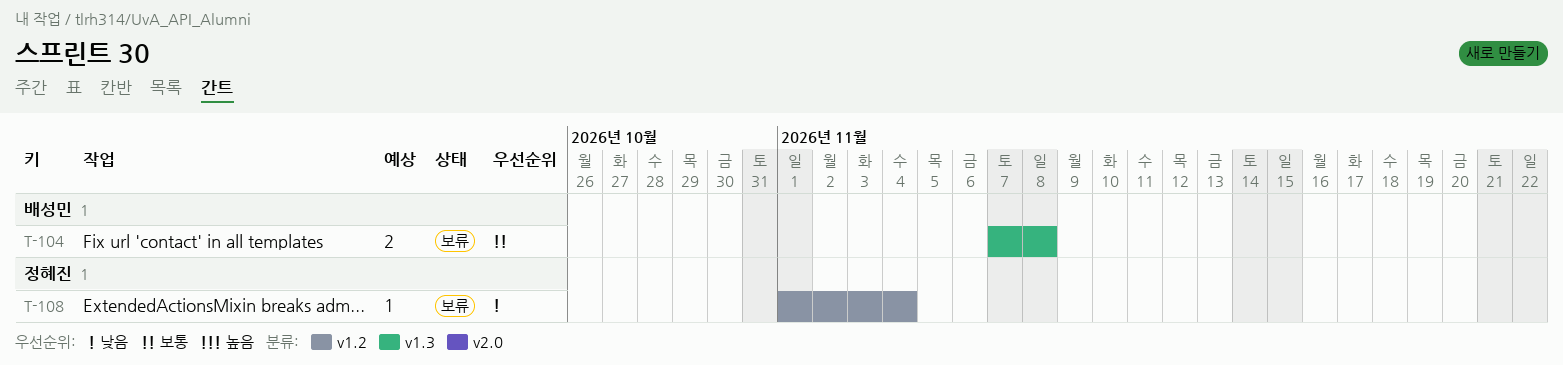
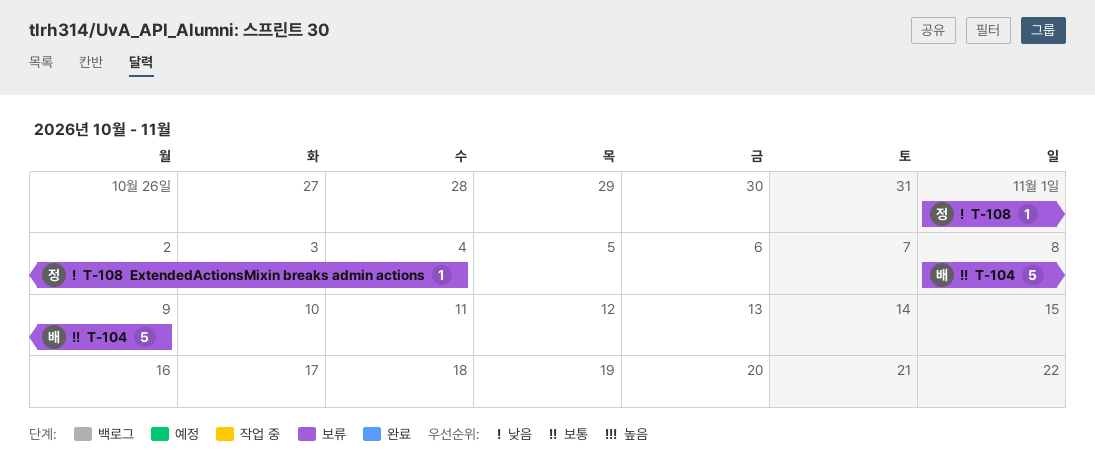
T-104, estimate: 2 -> 5
T-104, start: Nov 7 -> Nov 8
T-104, due: Nov 8 -> Nov 9

